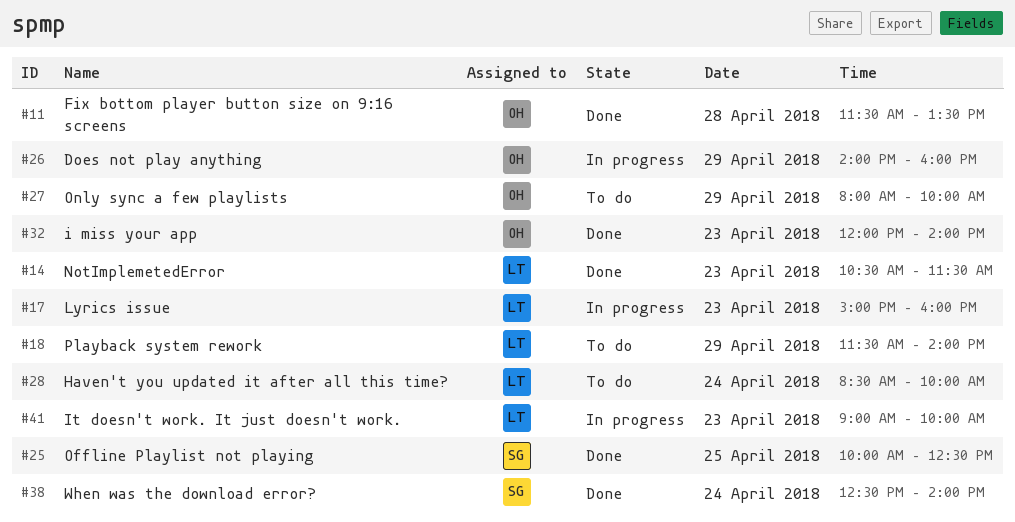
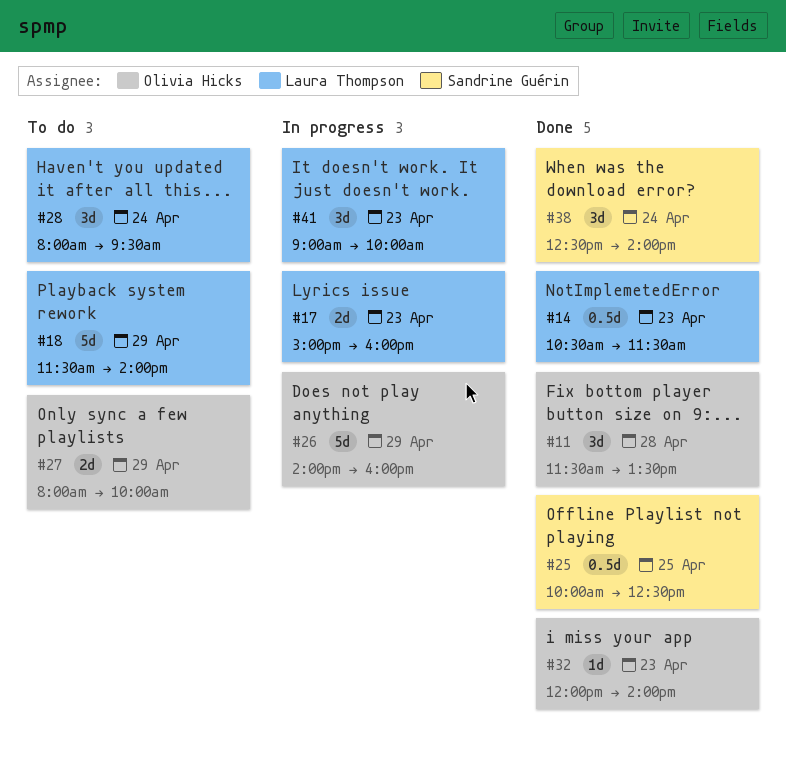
#28, begins: 08:30 -> 08:00
#28, ends: 10:00 -> 09:30

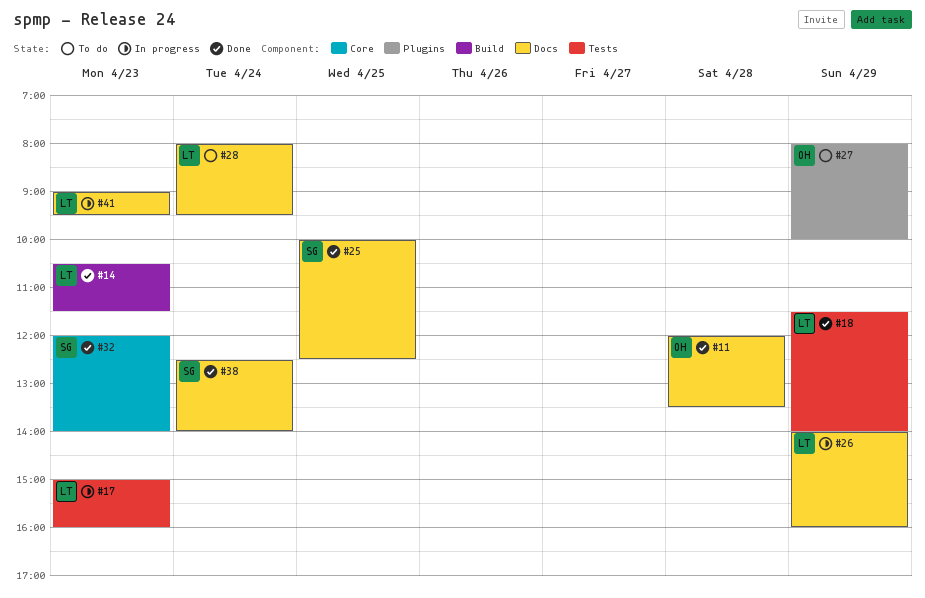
#11, begins: 11:30 -> 12:00
#18, status: To do -> Done
#26, owner: Olivia Hicks -> Laura Thompson
#32, owner: Olivia Hicks -> Sandrine Guérin
#41, ends: 10:00 -> 09:30

